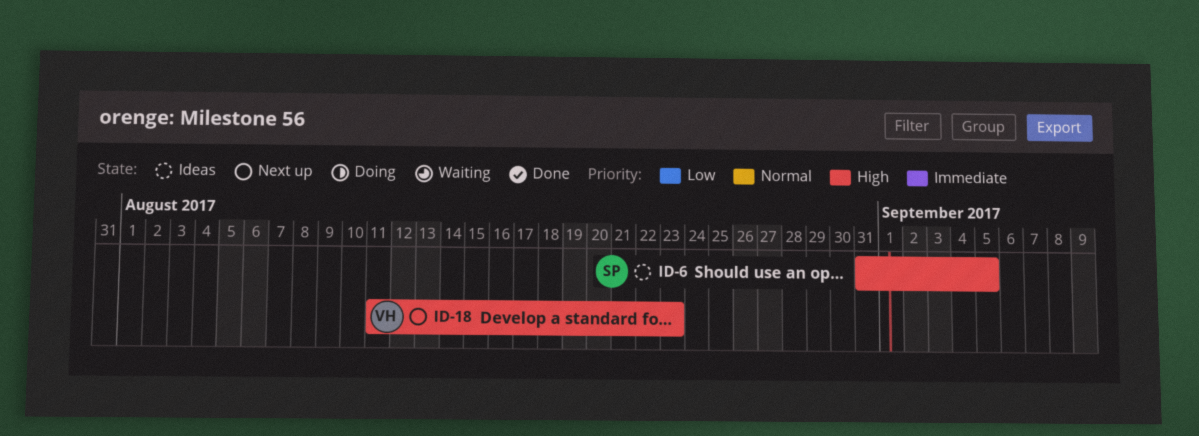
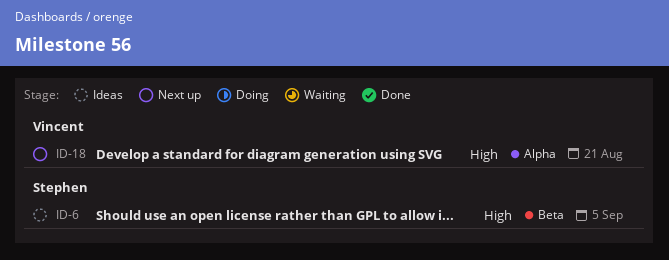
ID-18, due: Aug 23 -> Aug 21

